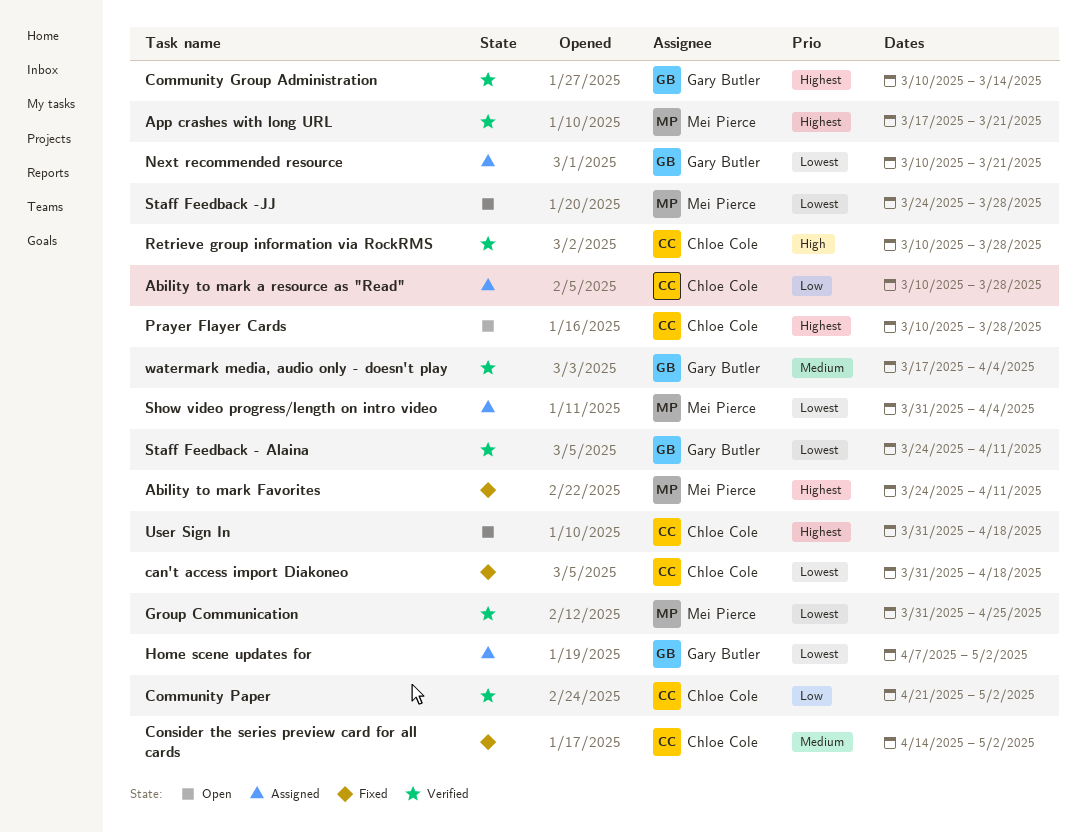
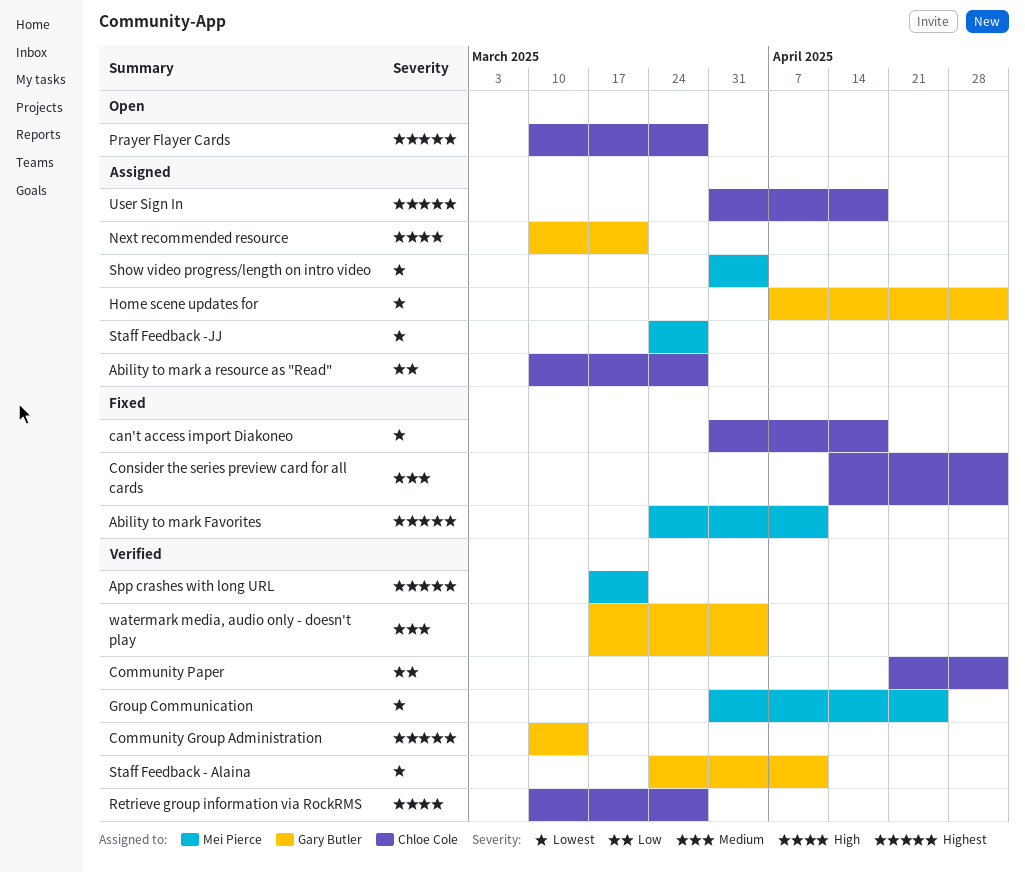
Next recommended resource, priority: Lowest -> High
Staff Feedback -JJ, status: Open -> Assigned
User Sign In, status: Open -> Assigned

